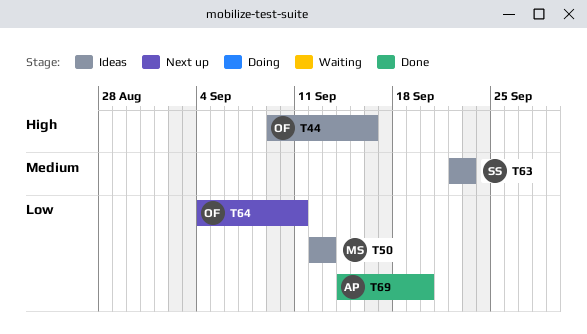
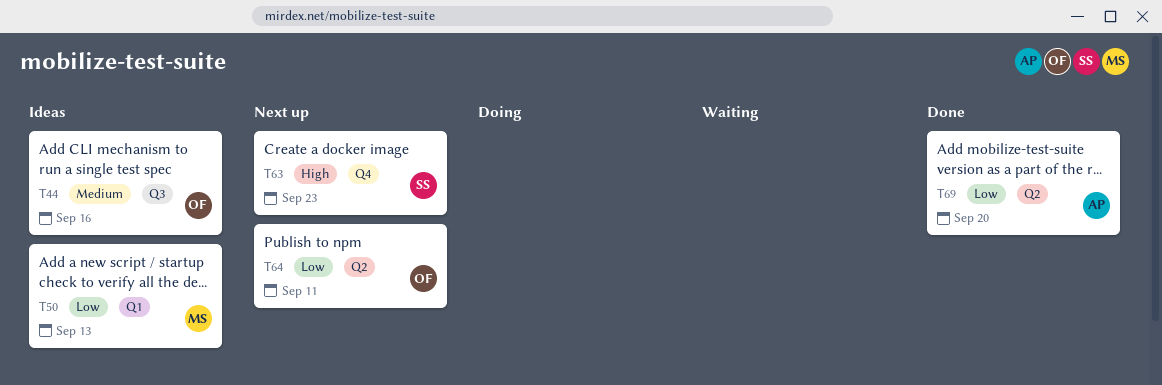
T44, priority: High -> Medium
T63, status: Ideas -> Next up
T63, priority: Medium -> High

